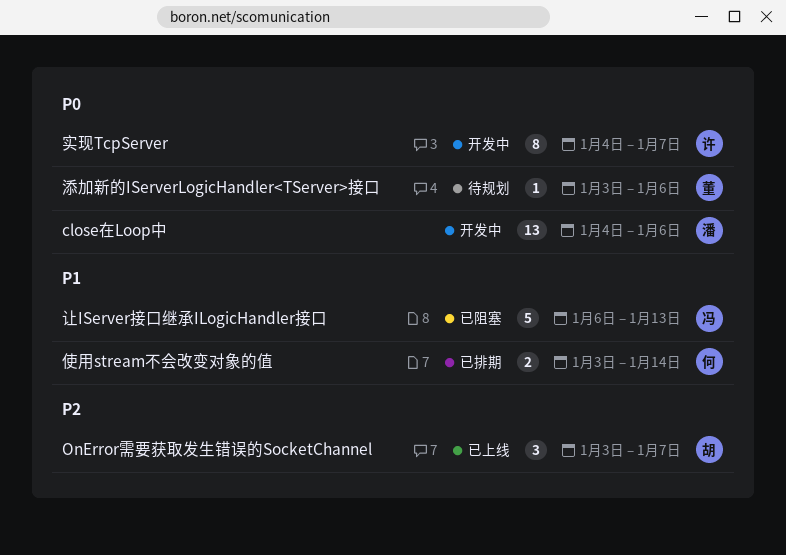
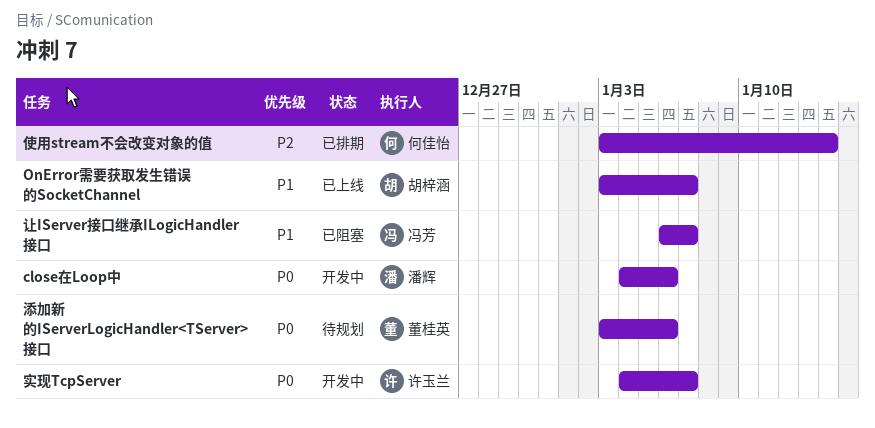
OnError需要获取发生错误的SocketChannel, priority: P2 -> P1
使用stream不会改变对象的值, priority: P1 -> P2
让IServer接口继承ILogicHandler接口, due: Jan 13 -> Jan 7

